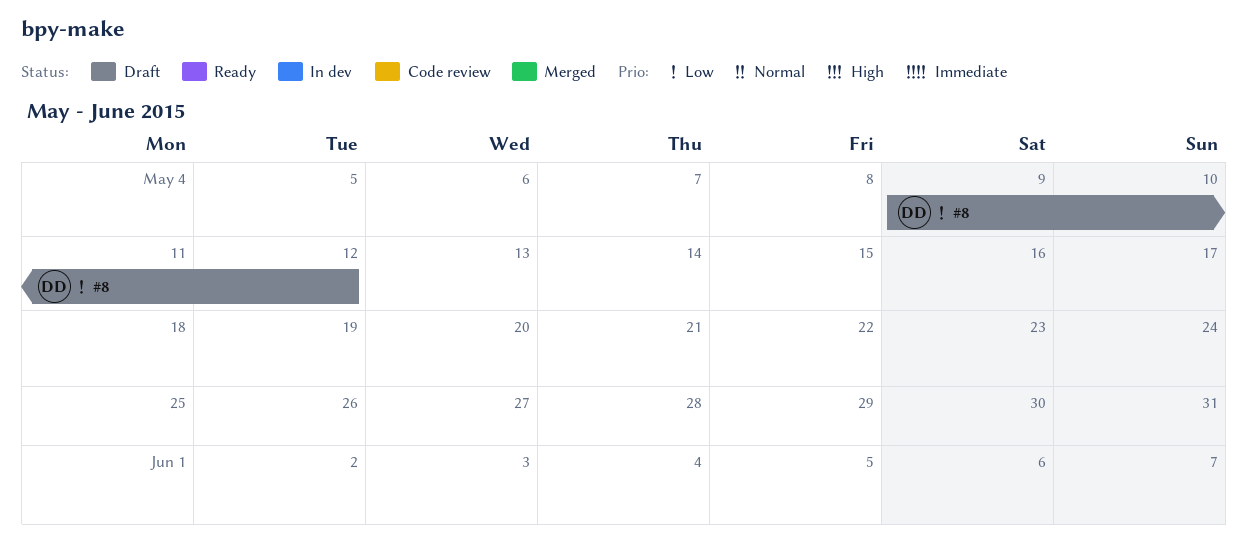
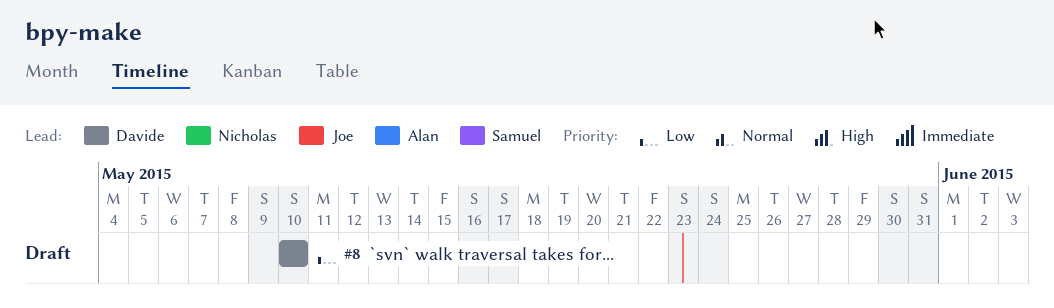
#8, start: May 9 -> May 10
#8, due: May 12 -> May 10

